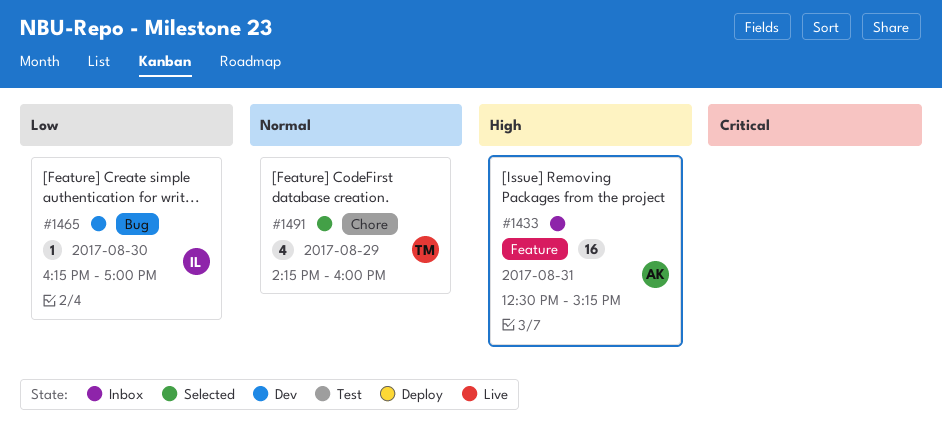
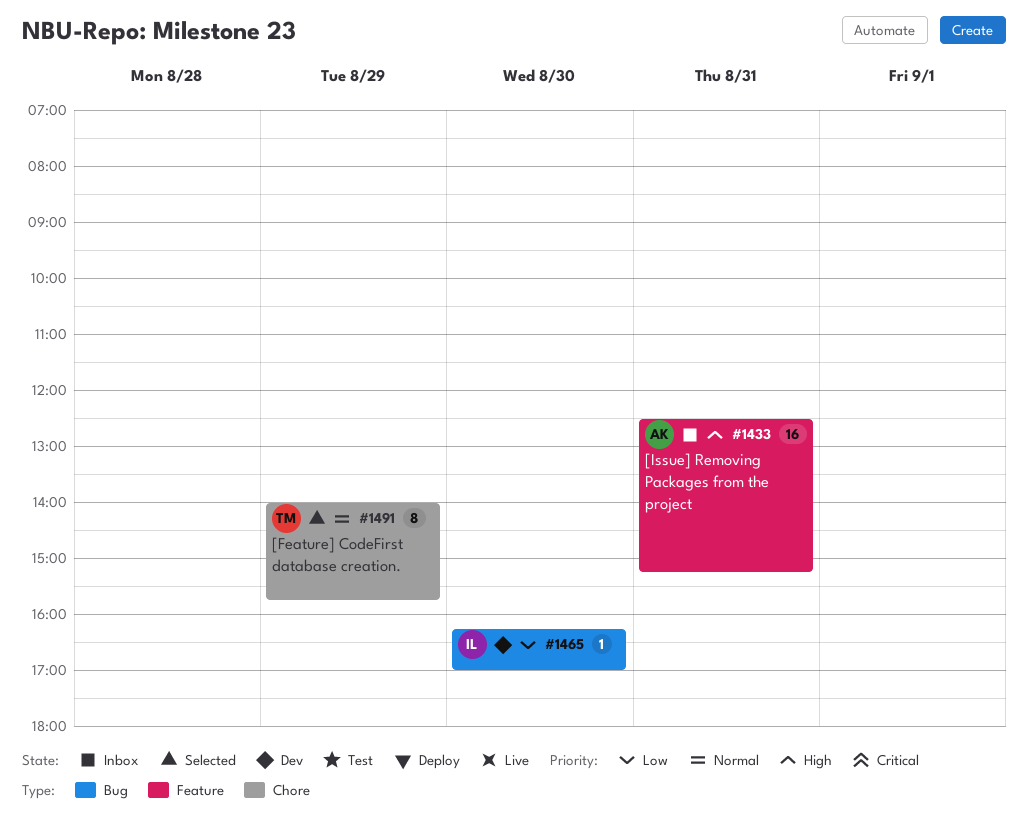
#1491, estimate: 4 -> 8
#1491, begins: 14:15 -> 14:00
#1491, ends: 16:00 -> 15:45

